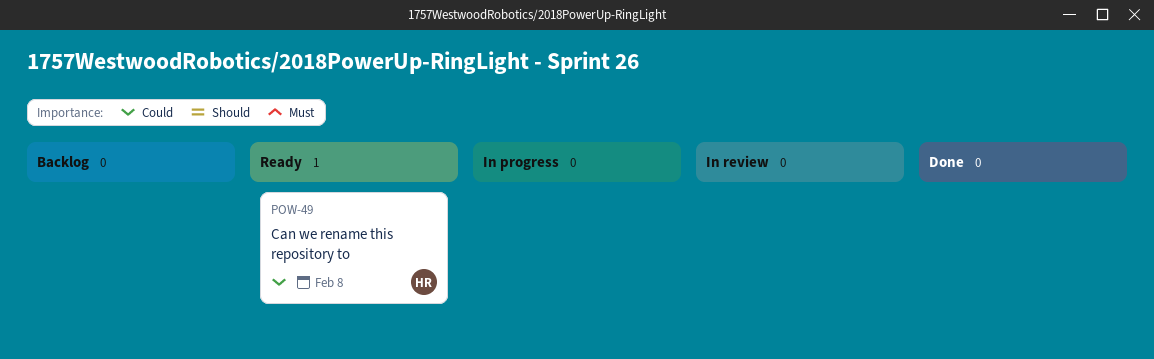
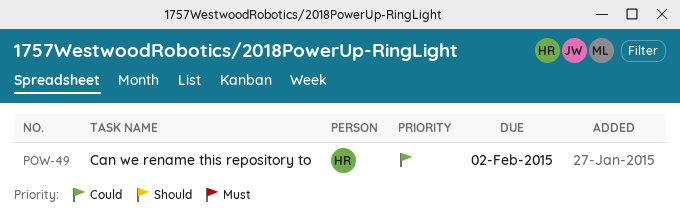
POW-49, due: Feb 8 -> Feb 2

